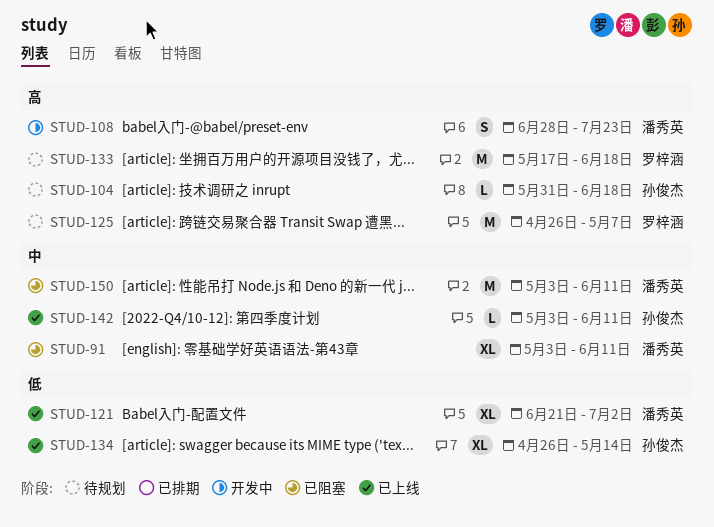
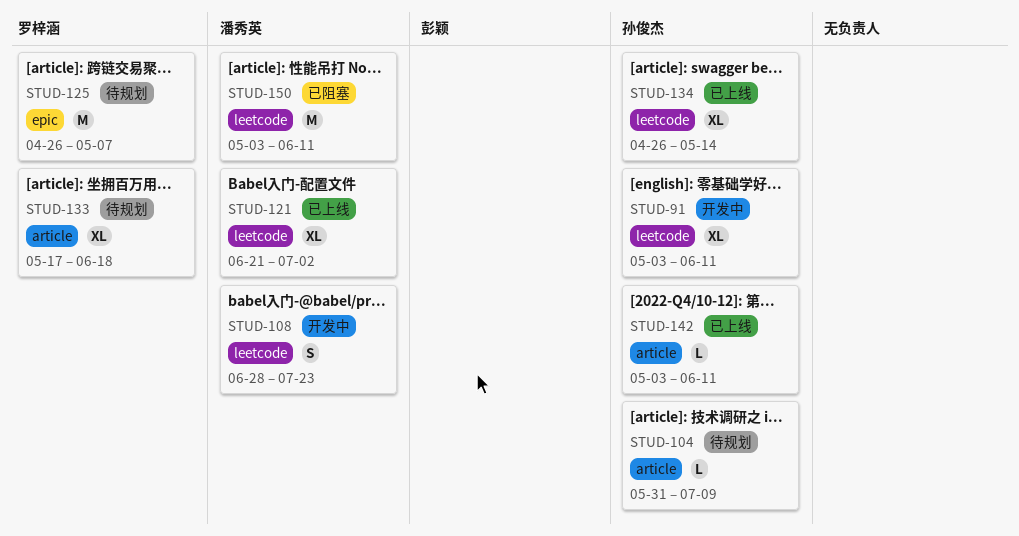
STUD-91, status: 已阻塞 -> 开发中
STUD-91, owner: 潘秀英 -> 孙俊杰
STUD-104, due: Jun 18 -> Jul 9
STUD-133, estimate: M -> XL

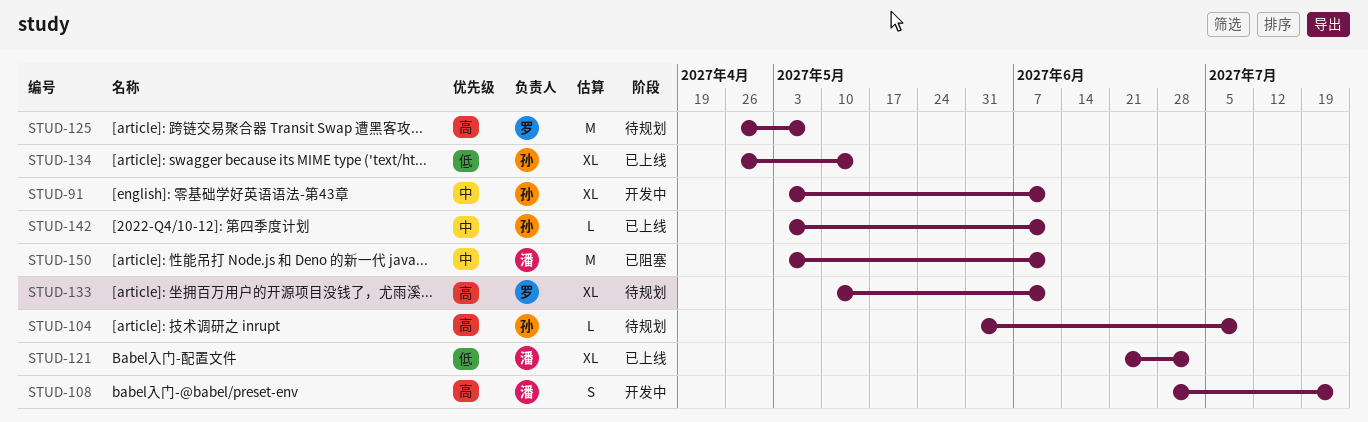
STUD-133, start: May 17 -> May 10
STUD-133, due: Jun 18 -> Jun 11

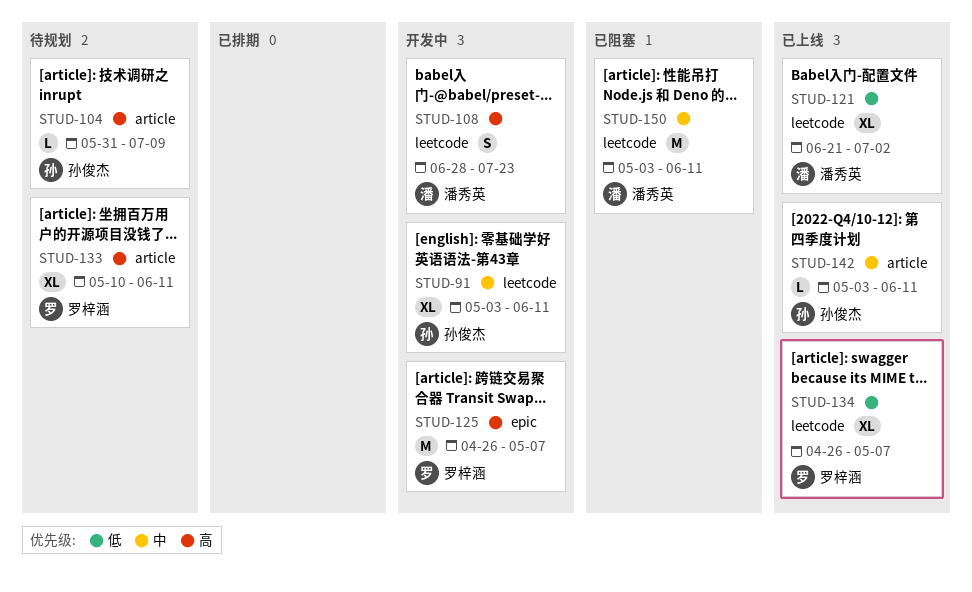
STUD-125, status: 待规划 -> 开发中
STUD-134, owner: 孙俊杰 -> 罗梓涵
STUD-134, due: May 14 -> May 7

